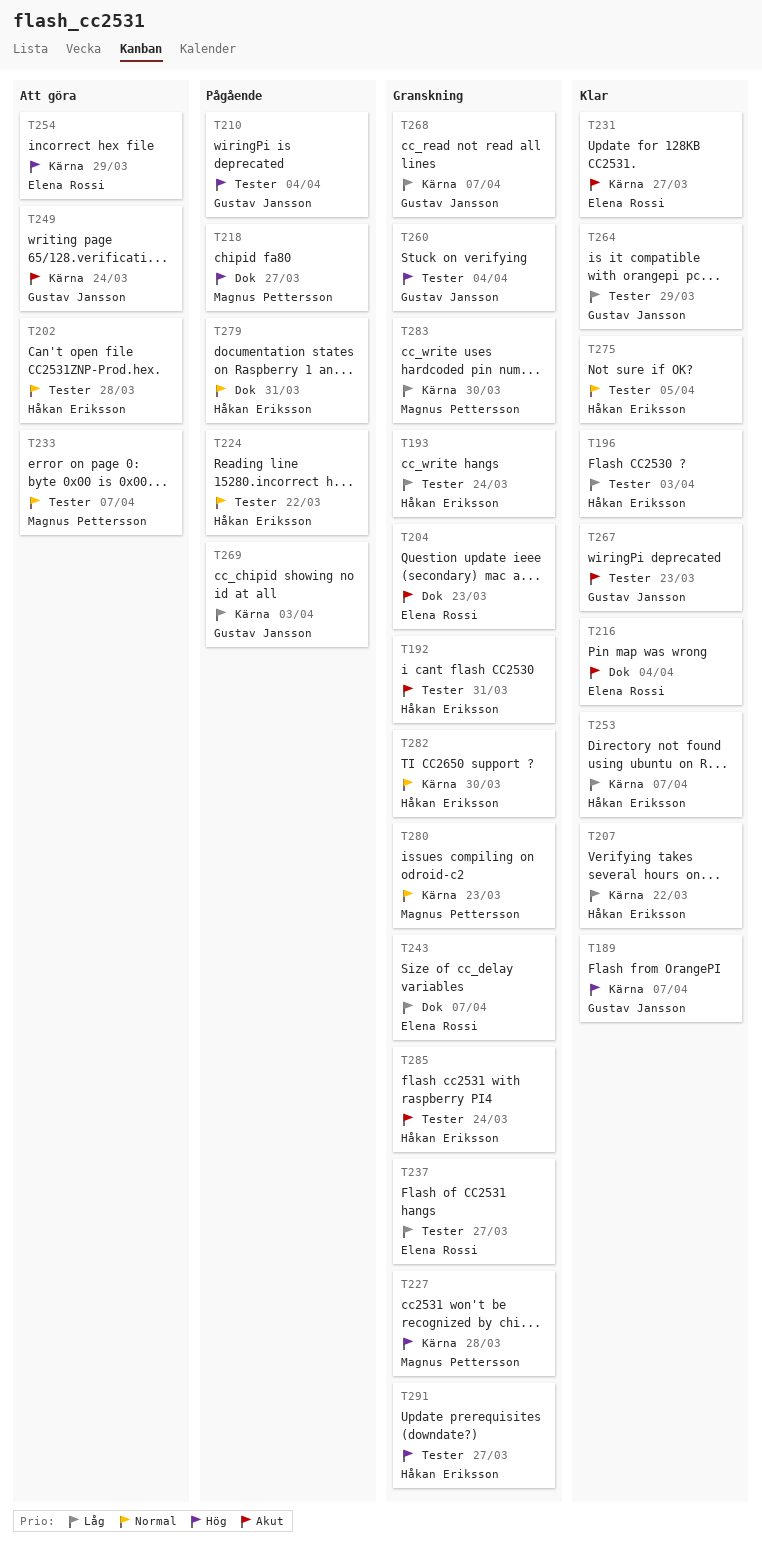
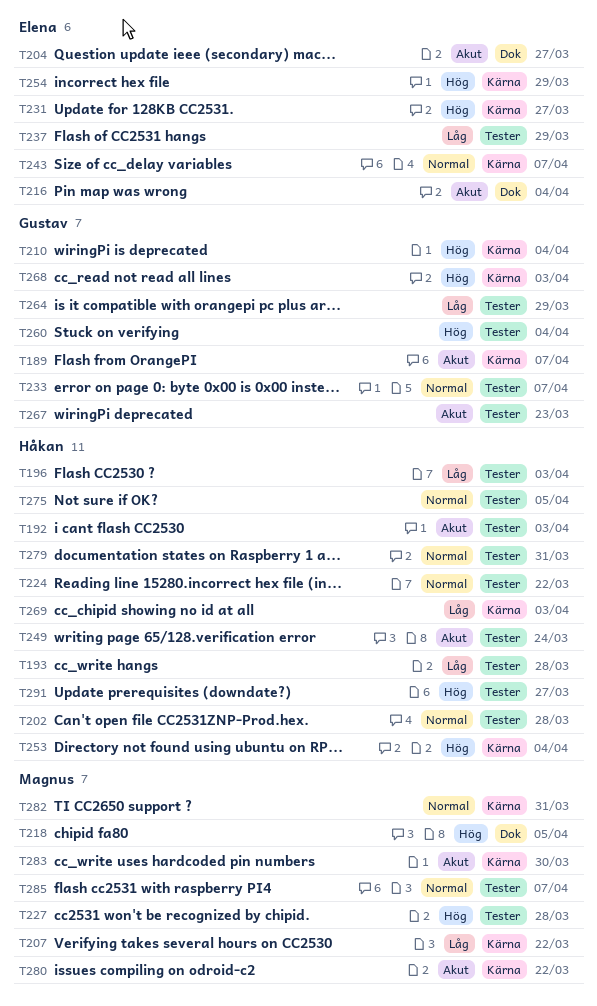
T189, priority: Hög -> Akut
T192, due: Mar 31 -> Apr 3
T193, due: Mar 24 -> Mar 28
T204, due: Mar 23 -> Mar 27
T207, owner: Håkan Eriksson -> Magnus Pettersson
T210, label: Tester -> Kärna
T218, due: Mar 27 -> Apr 5
T227, label: Kärna -> Tester
T231, priority: Akut -> Hög
T233, owner: Magnus Pettersson -> Gustav Jansson
T237, due: Mar 27 -> Mar 29
T243, priority: Låg -> Normal
T243, label: Dok -> Kärna
T249, owner: Gustav Jansson -> Håkan Eriksson
T249, label: Kärna -> Tester
T253, priority: Låg -> Hög
T253, due: Apr 7 -> Apr 4
T268, priority: Låg -> Hög
T268, due: Apr 7 -> Apr 3
T269, owner: Gustav Jansson -> Håkan Eriksson
T279, label: Dok -> Tester
T280, priority: Normal -> Akut
T280, due: Mar 23 -> Mar 22
T282, owner: Håkan Eriksson -> Magnus Pettersson
T282, due: Mar 30 -> Mar 31
T283, priority: Låg -> Akut
T285, owner: Håkan Eriksson -> Magnus Pettersson
T285, priority: Akut -> Normal
T285, due: Mar 24 -> Apr 7

